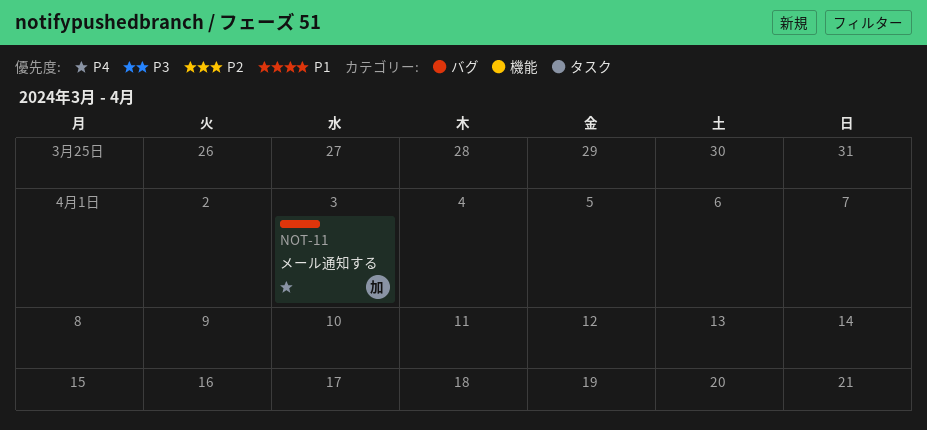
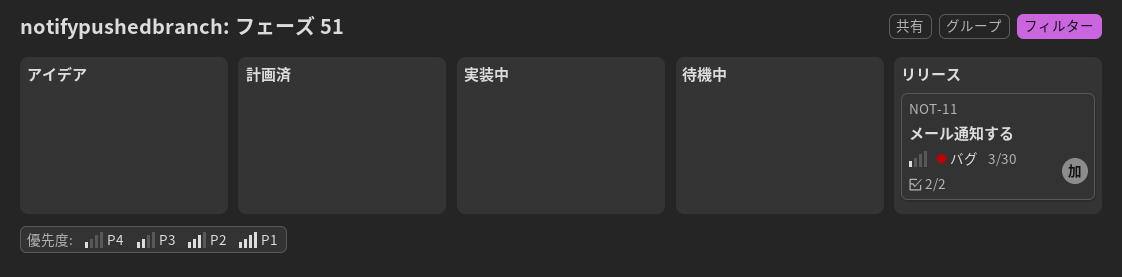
NOT-11, due: Apr 3 -> Mar 30

